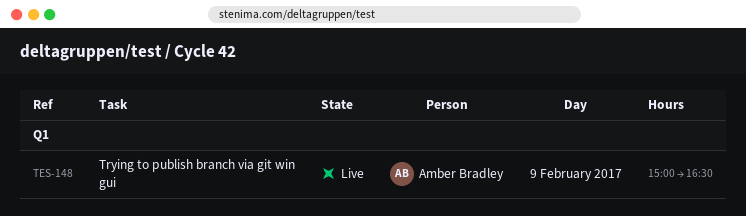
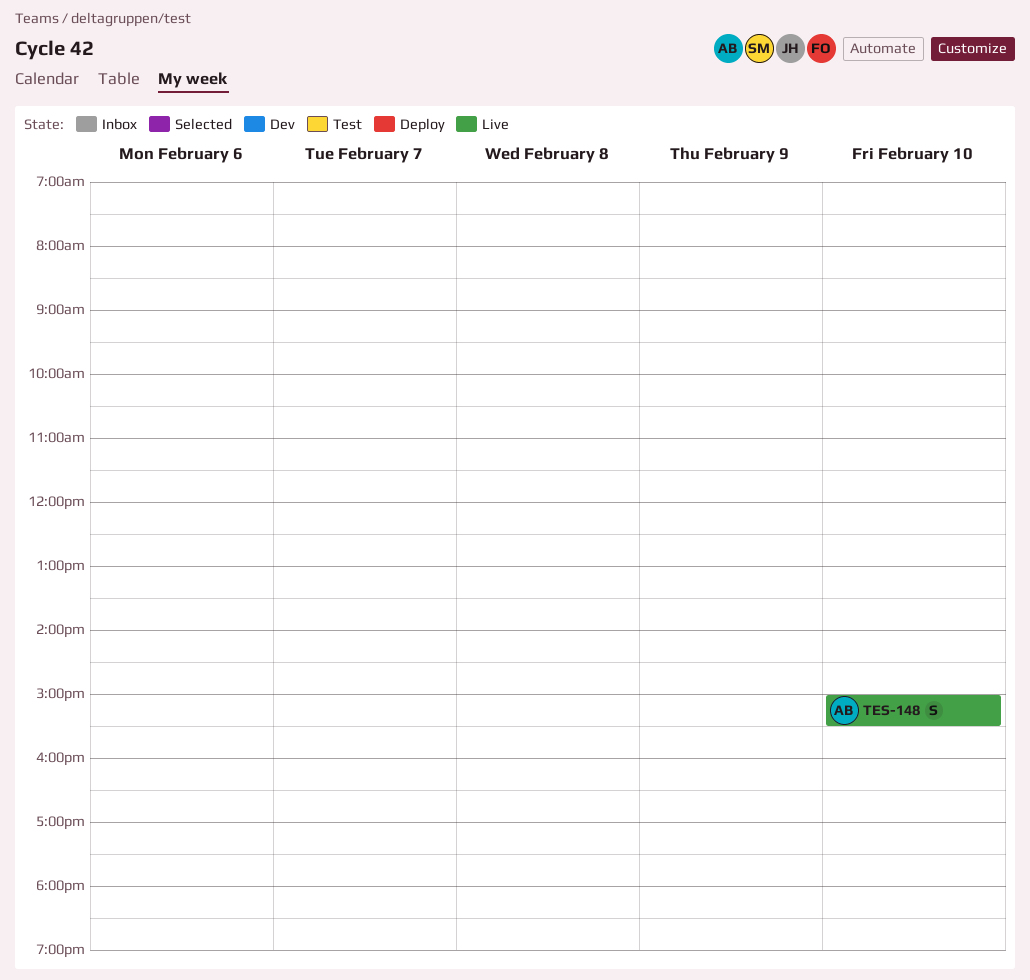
TES-148, day: Feb 9 -> Feb 10
TES-148, ends: 16:30 -> 15:30

